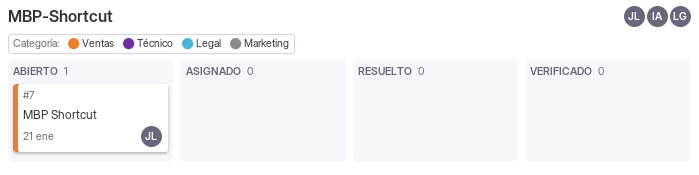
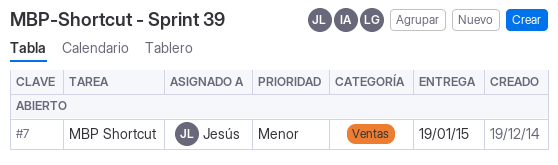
#7, due: Jan 21 -> Jan 19

